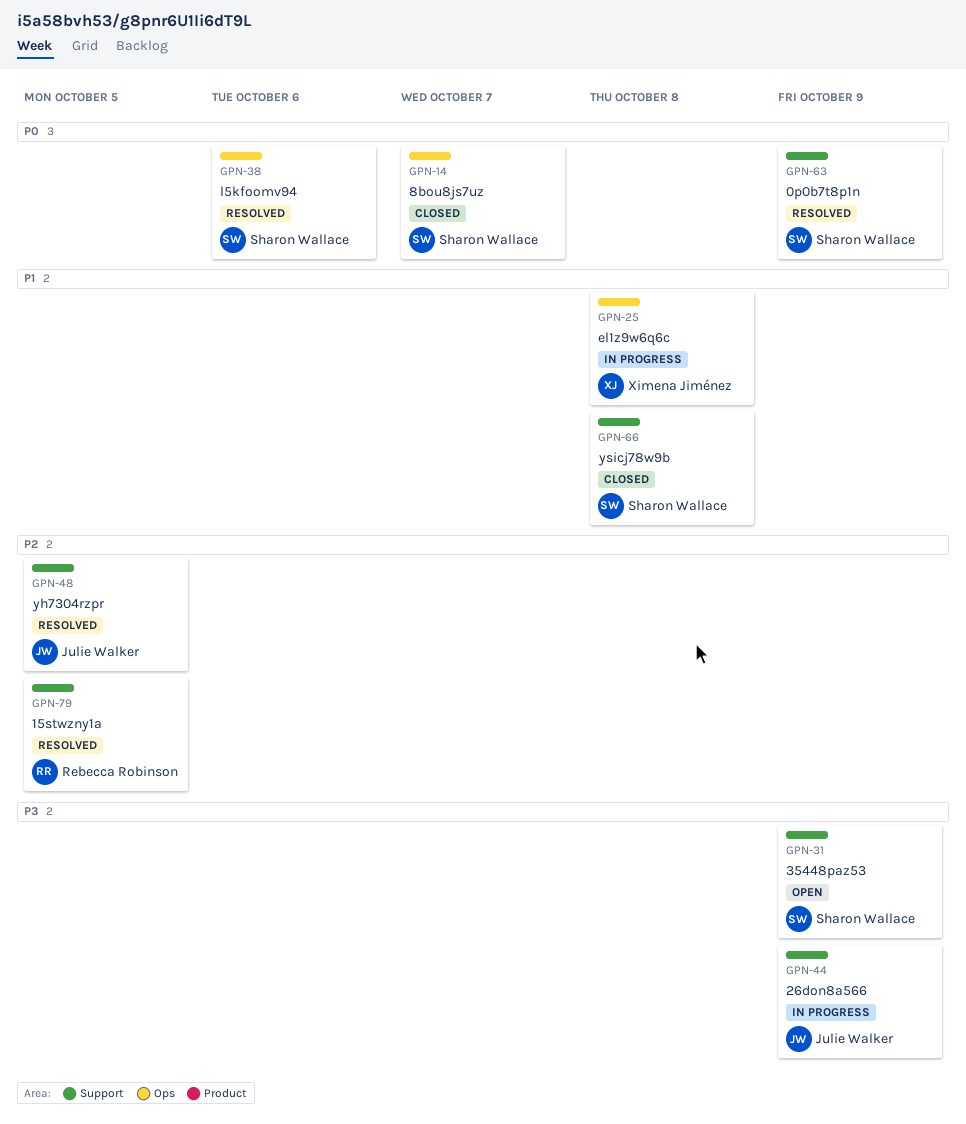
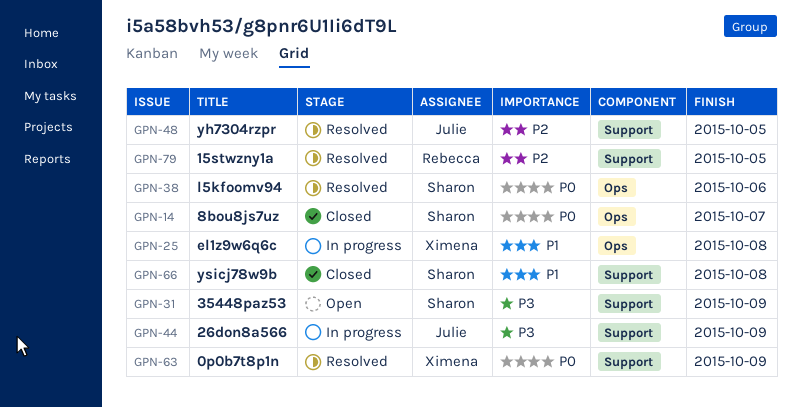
GPN-63, owner: Sharon Wallace -> Ximena Jiménez

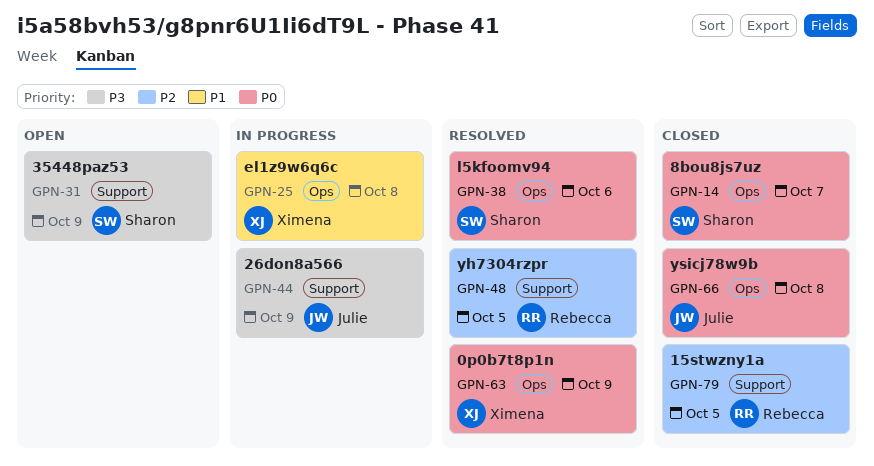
GPN-48, owner: Julie -> Rebecca
GPN-63, label: Support -> Ops
GPN-66, owner: Sharon -> Julie
GPN-66, priority: P1 -> P0
GPN-66, label: Support -> Ops
GPN-79, status: Resolved -> Closed

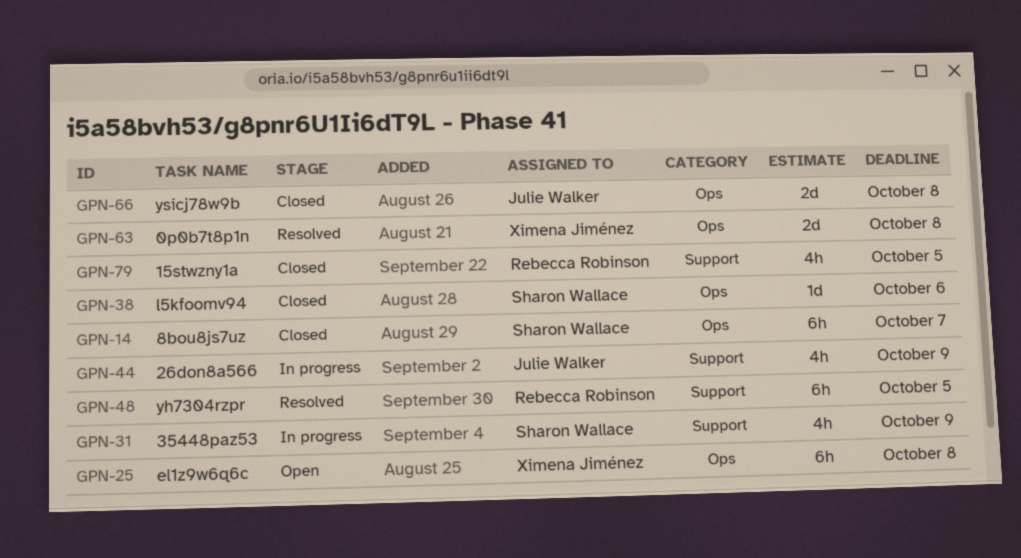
GPN-25, status: In progress -> Open
GPN-31, status: Open -> In progress
GPN-38, status: Resolved -> Closed
GPN-63, due: Oct 9 -> Oct 8

